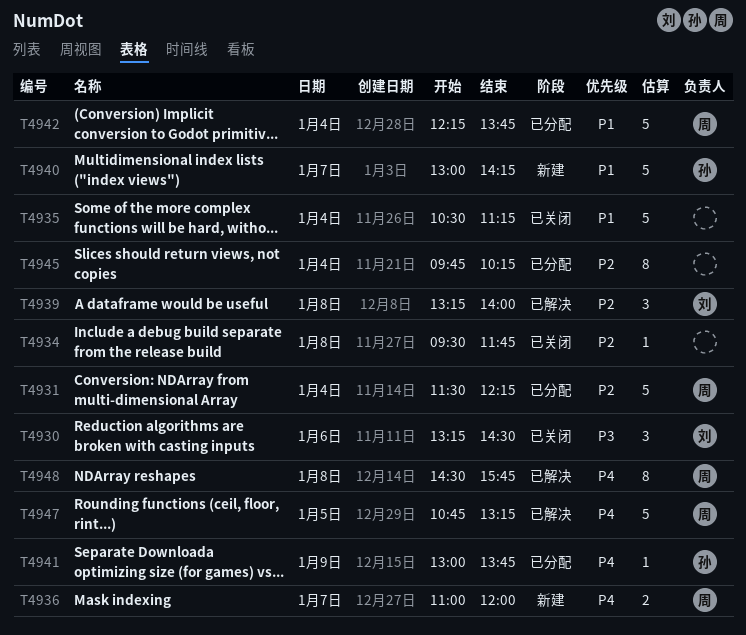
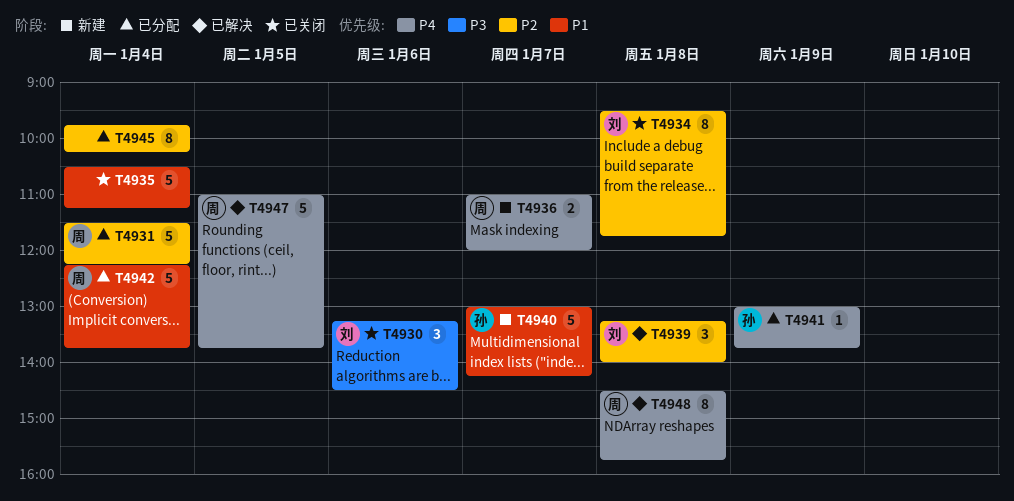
T4934, owner: none -> 刘
T4934, estimate: 1 -> 8
T4947, begins: 10:45 -> 11:00
T4947, ends: 13:15 -> 13:45

